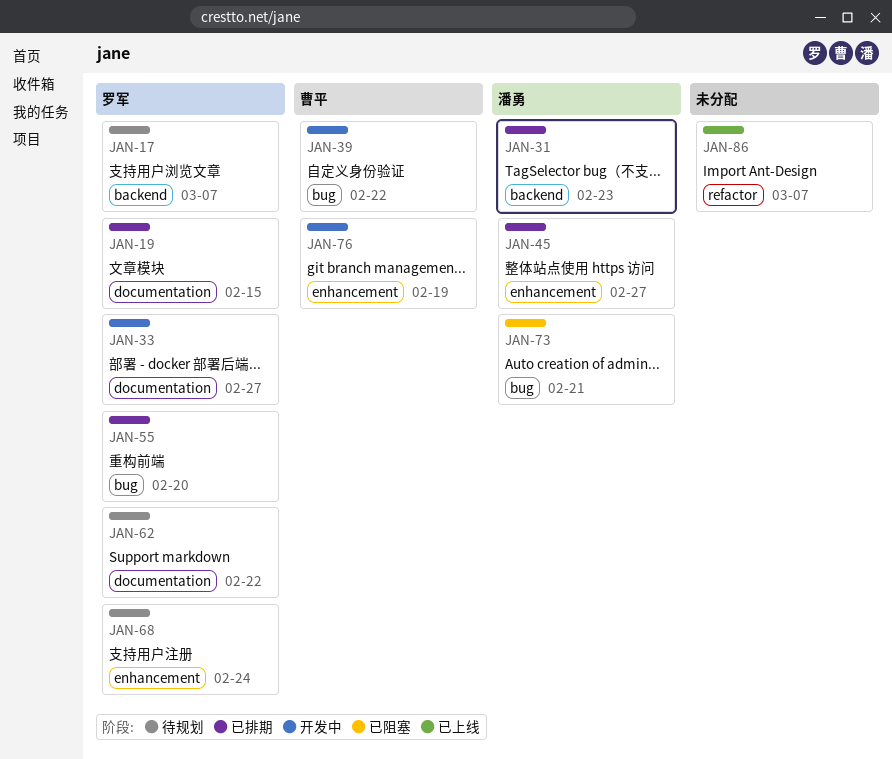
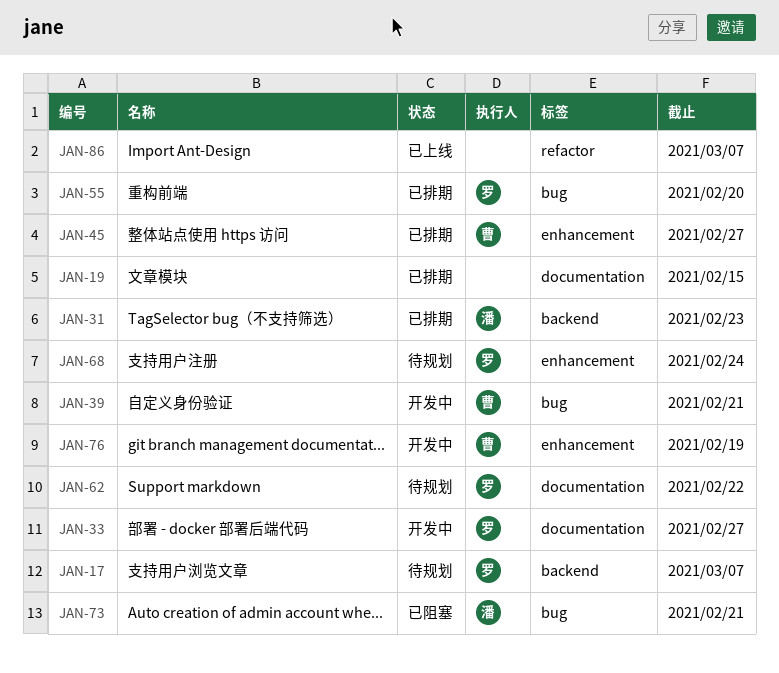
JAN-19, owner: 罗军 -> none
JAN-39, due: Feb 22 -> Feb 21
JAN-45, owner: 潘勇 -> 曹平

